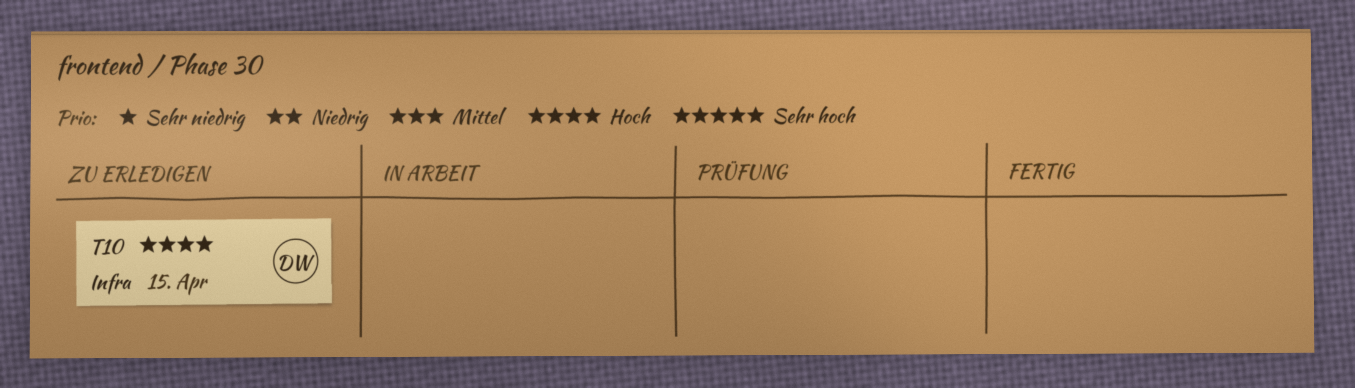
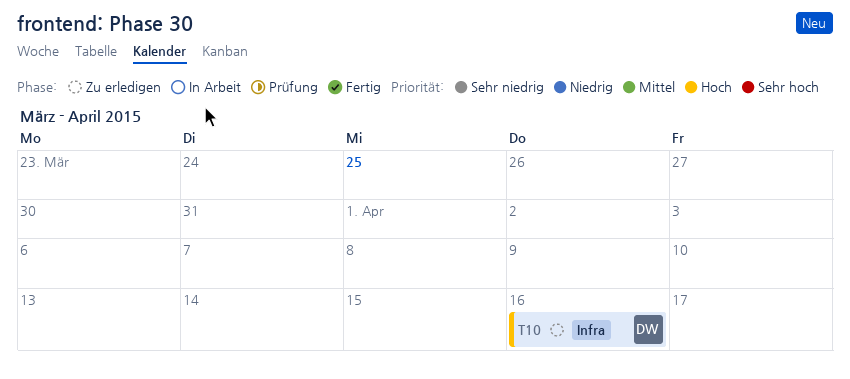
T10, due: Apr 15 -> Apr 16

